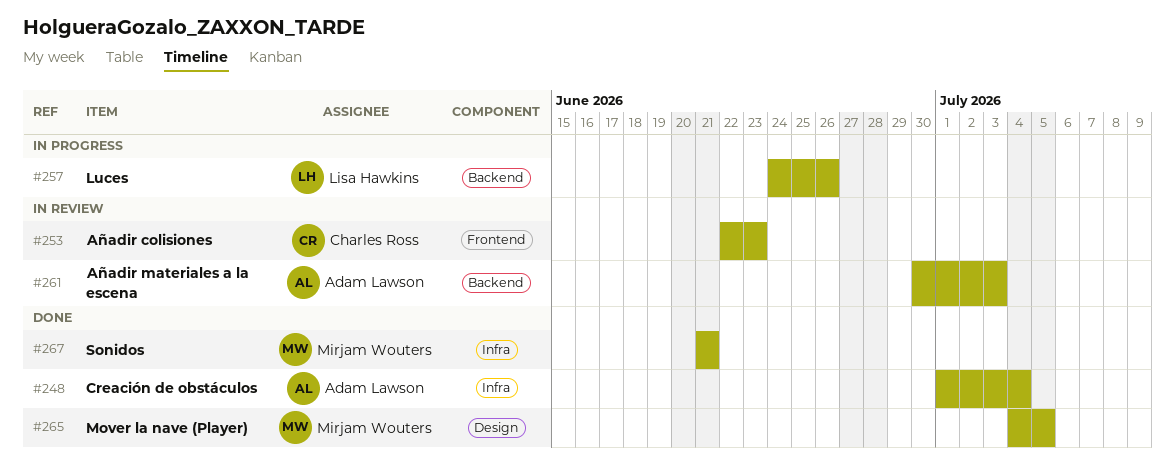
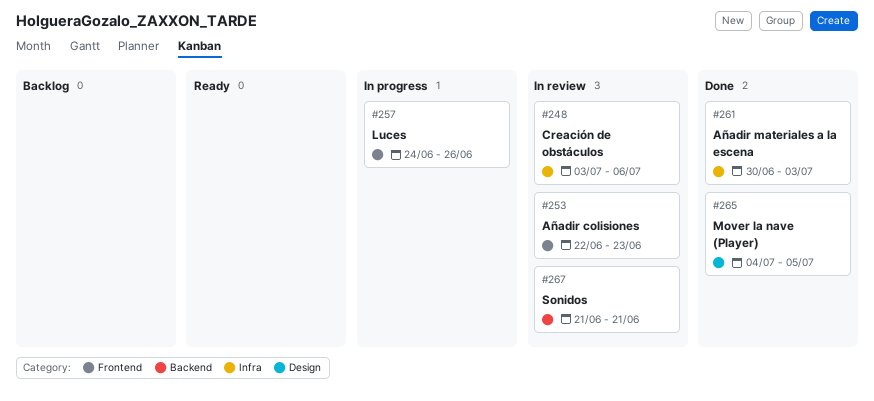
#248, status: Done -> In review
#248, start: Jul 1 -> Jul 3
#248, due: Jul 4 -> Jul 6
#257, label: Backend -> Frontend
#261, status: In review -> Done
#261, label: Backend -> Infra
#267, status: Done -> In review
#267, label: Infra -> Backend

